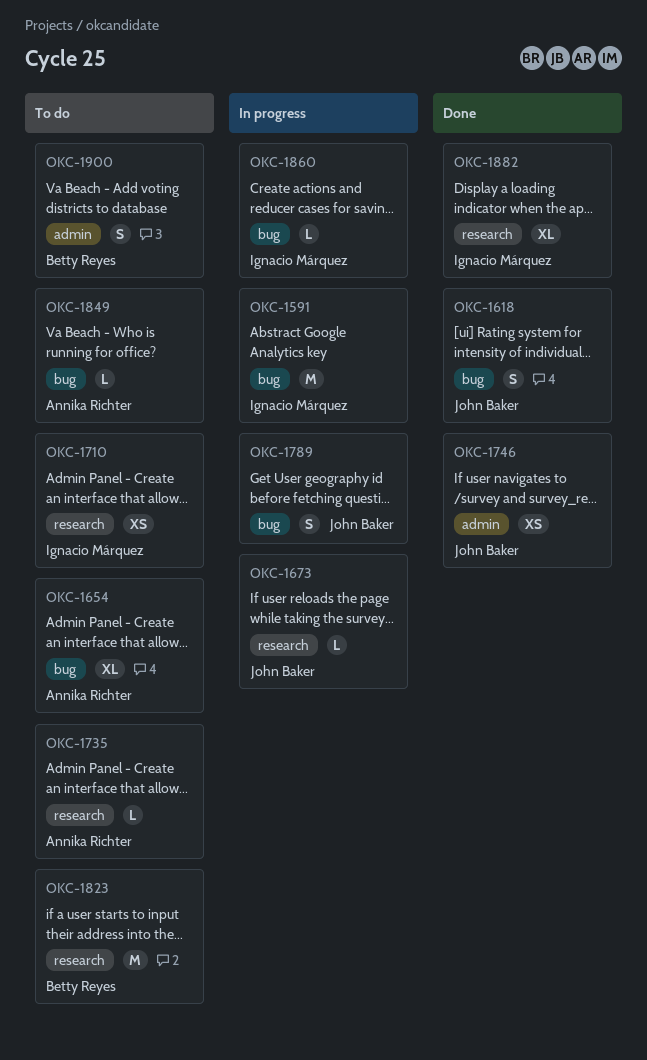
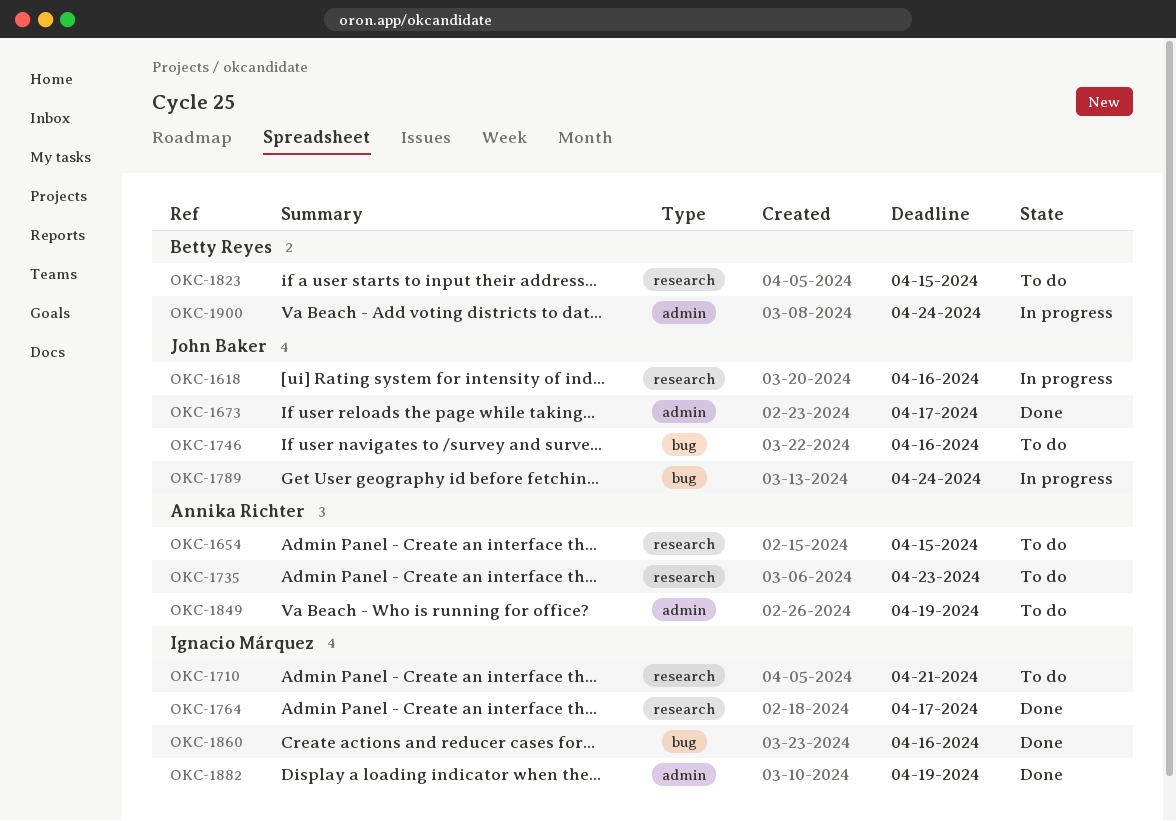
OKC-1591: present -> none
OKC-1618, status: Done -> In progress
OKC-1618, label: bug -> research
OKC-1654, label: bug -> research
OKC-1673, status: In progress -> Done
OKC-1673, label: research -> admin
OKC-1746, status: Done -> To do
OKC-1746, label: admin -> bug
OKC-1764: none -> present
OKC-1849, label: bug -> admin
OKC-1860, status: In progress -> Done
OKC-1882, label: research -> admin
OKC-1900, status: To do -> In progress

